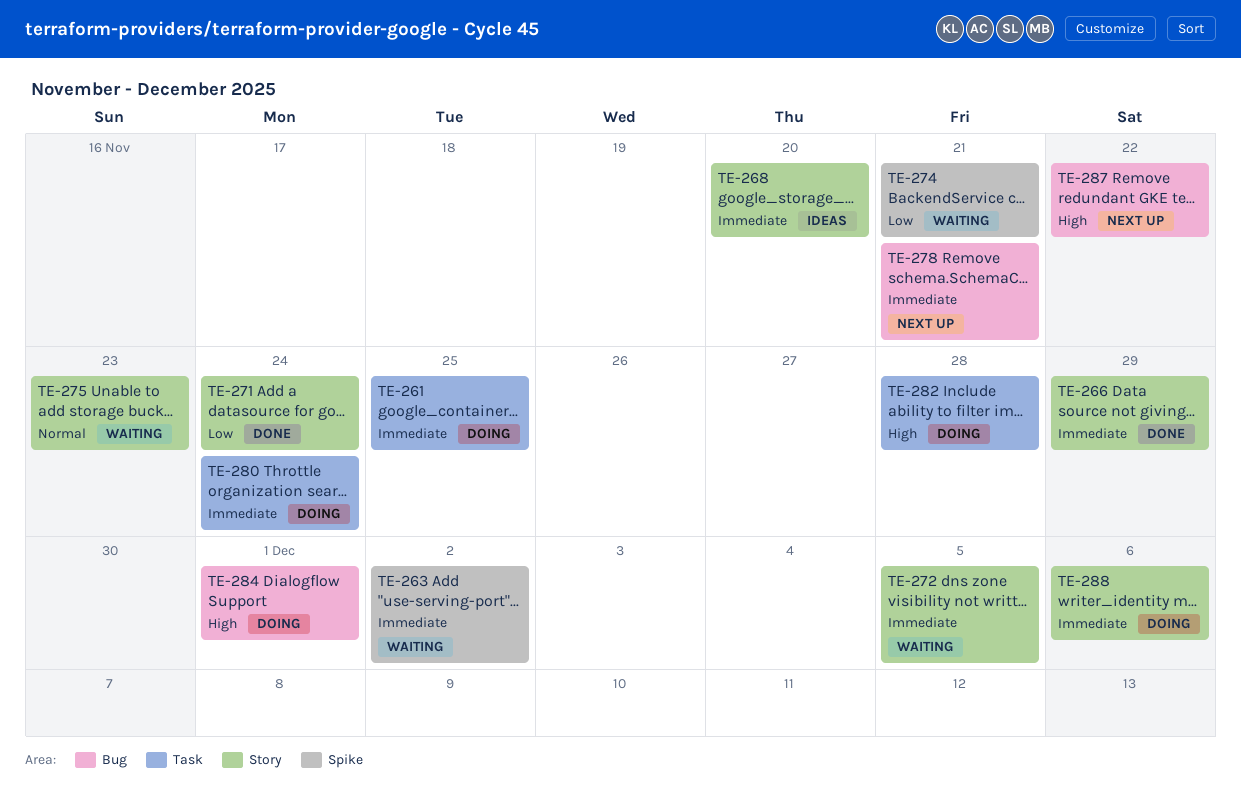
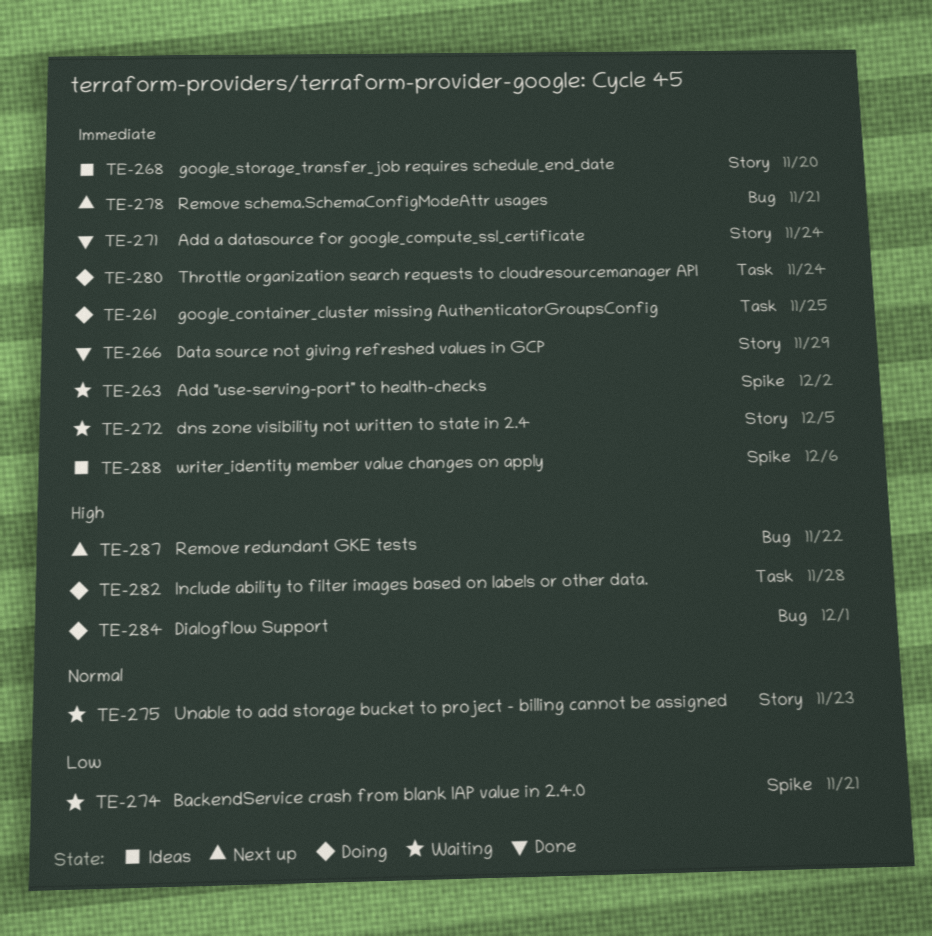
TE-271, priority: Low -> Immediate
TE-288, status: Doing -> Ideas
TE-288, label: Story -> Spike

